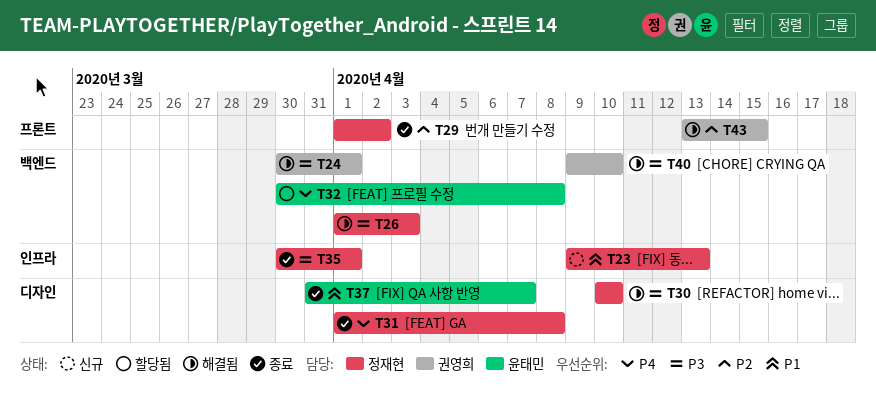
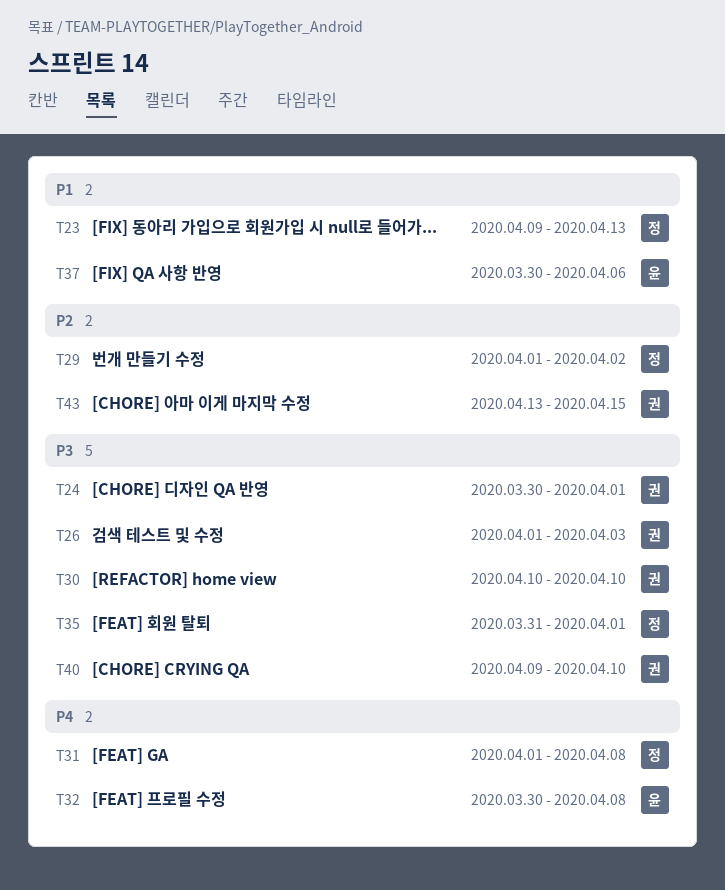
T26, owner: 정재현 -> 권영희
T30, owner: 정재현 -> 권영희
T35, start: Mar 30 -> Mar 31
T37, start: Mar 31 -> Mar 30
T37, due: Apr 7 -> Apr 6

